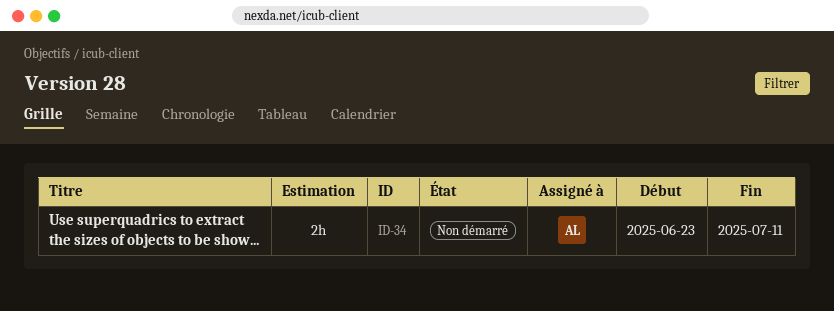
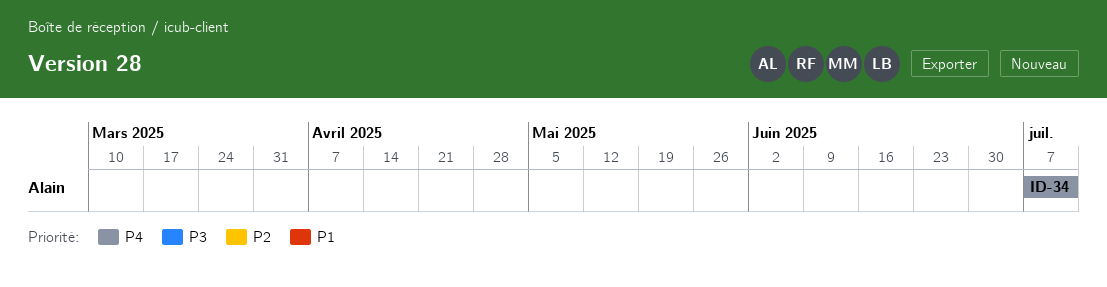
ID-34, start: Jun 23 -> Jul 7

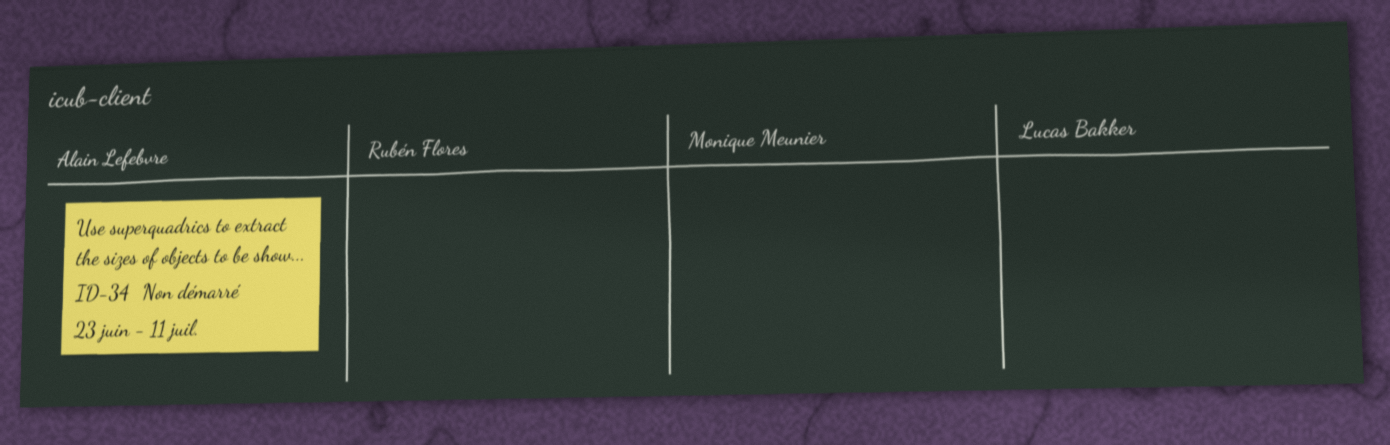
ID-34, start: Jul 7 -> Jun 23

